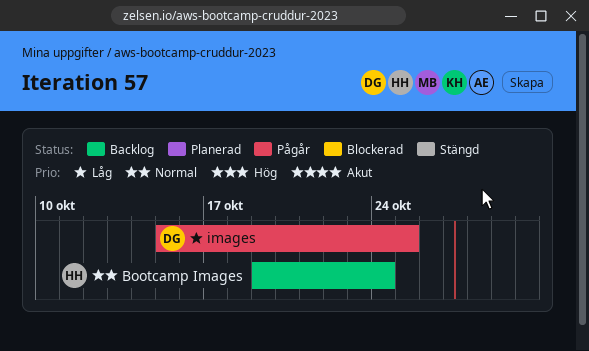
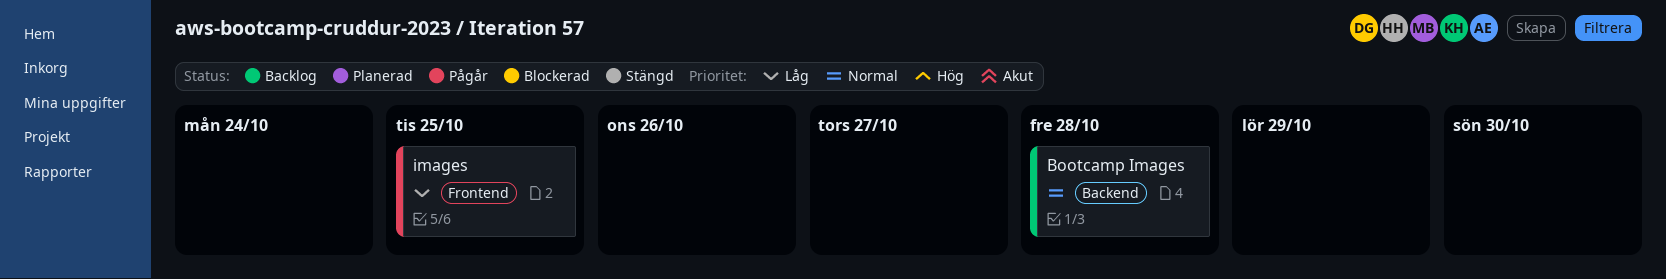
Bootcamp Images, due: Oct 24 -> Oct 28

